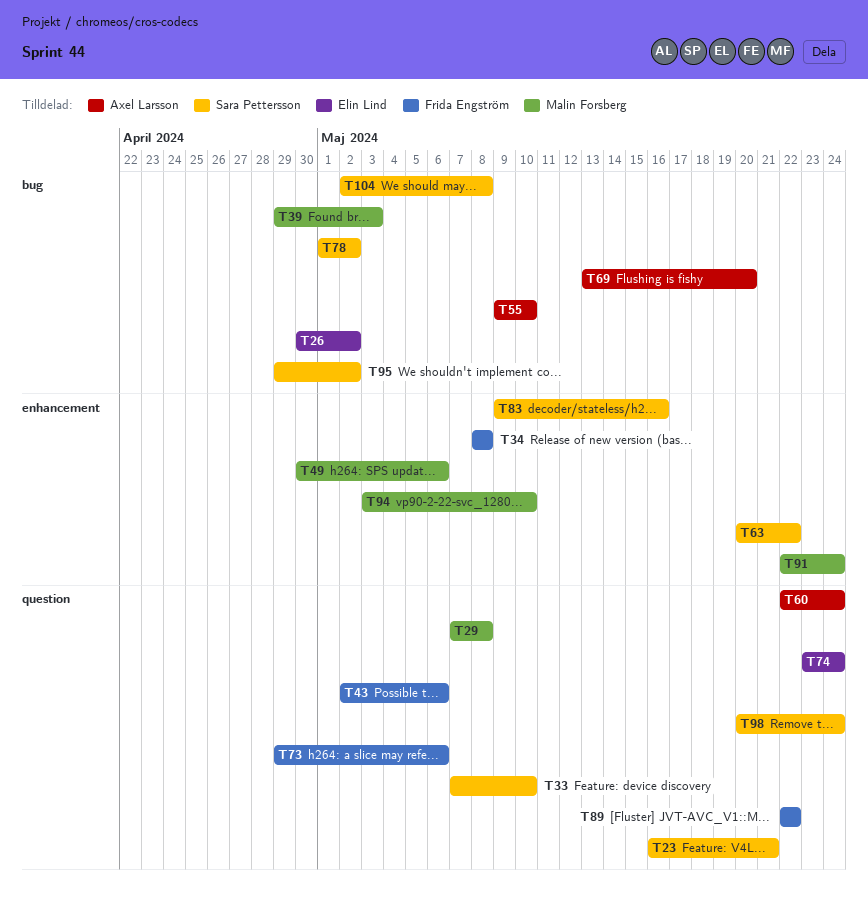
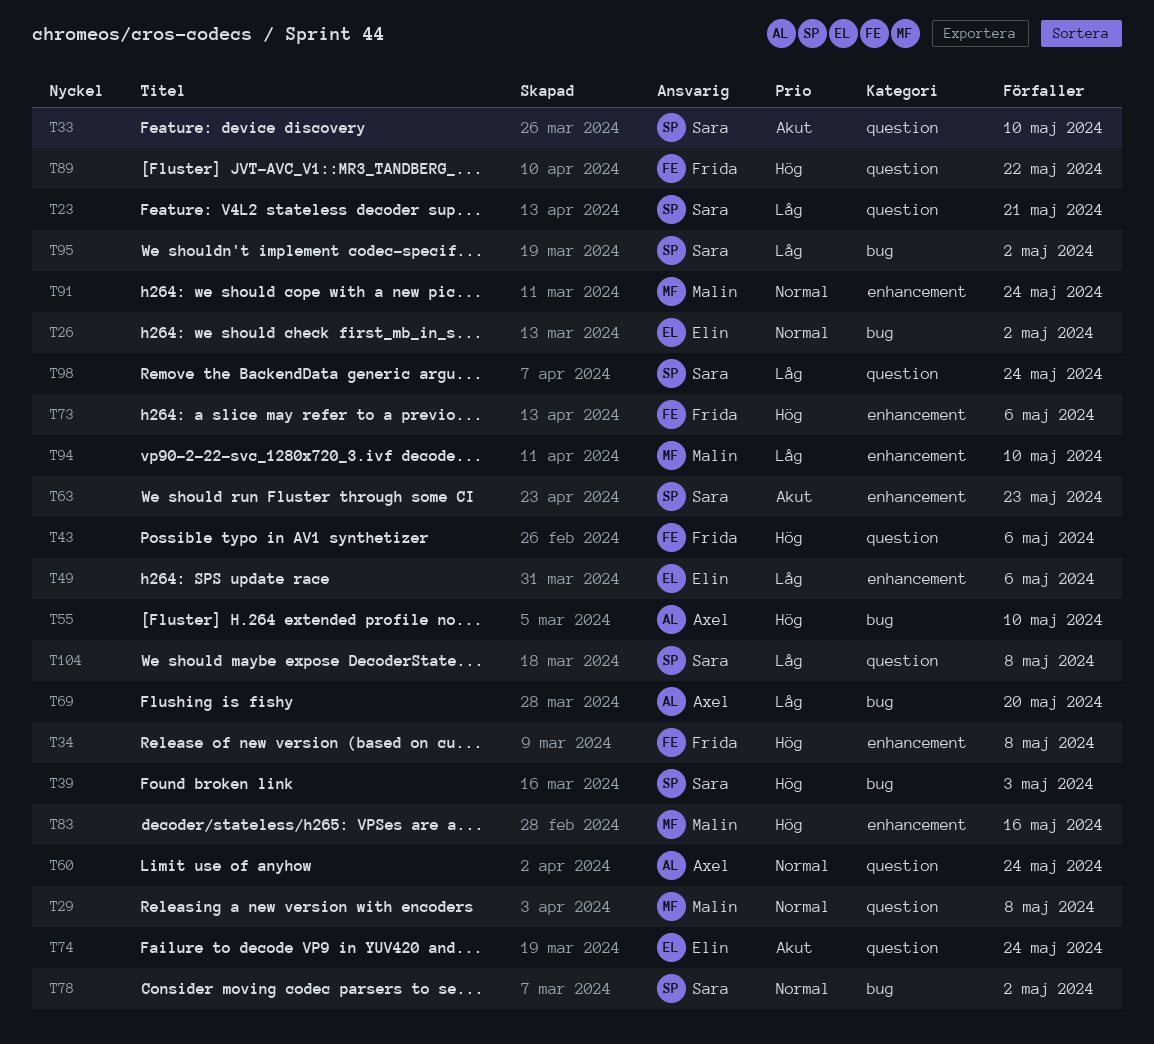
T39, owner: Malin Forsberg -> Sara Pettersson
T49, owner: Malin Forsberg -> Elin Lind
T63, due: May 22 -> May 23
T73, label: question -> enhancement
T83, owner: Sara Pettersson -> Malin Forsberg
T104, label: bug -> question

